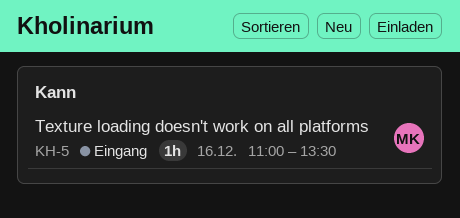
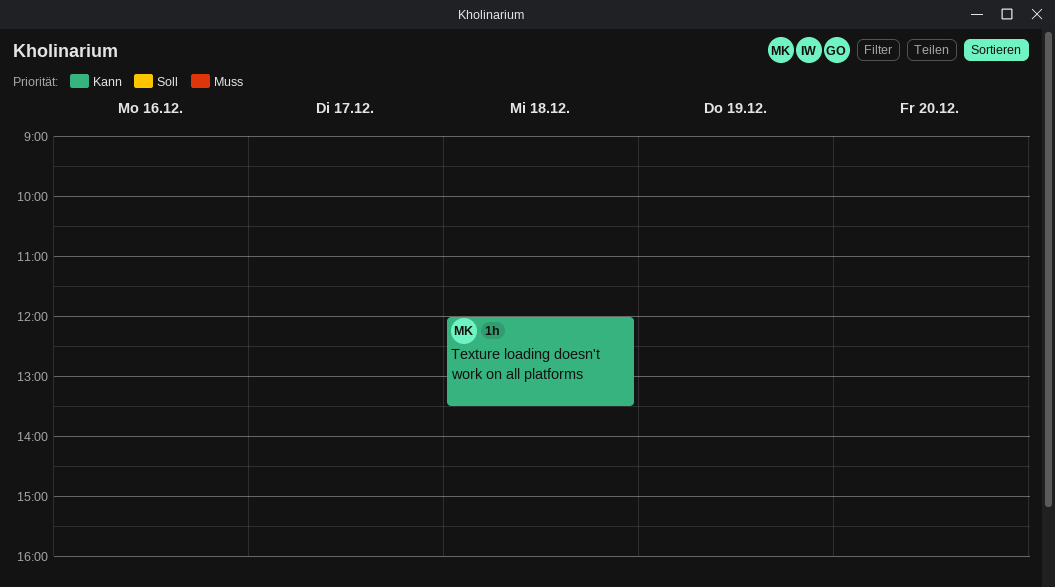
Texture loading doesn't work on all platforms, day: Dec 16 -> Dec 18
Texture loading doesn't work on all platforms, begins: 11:00 -> 12:00

